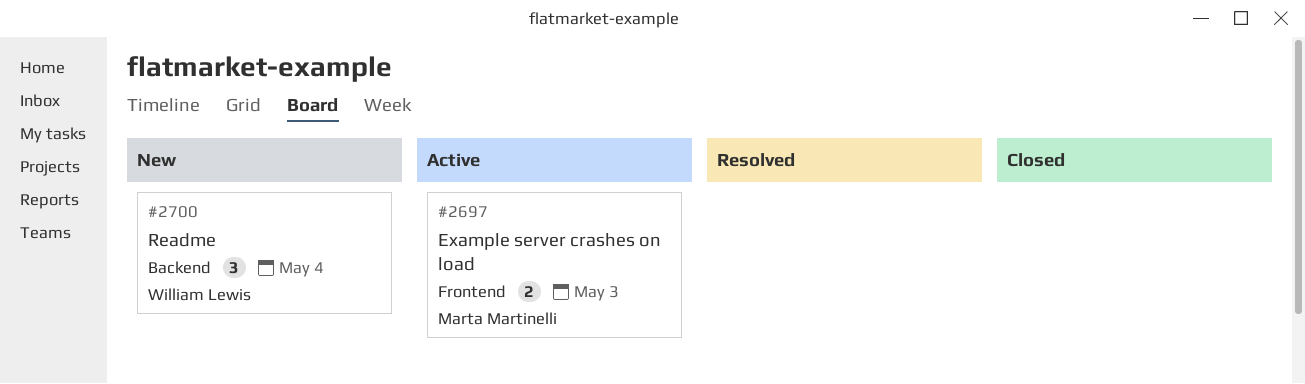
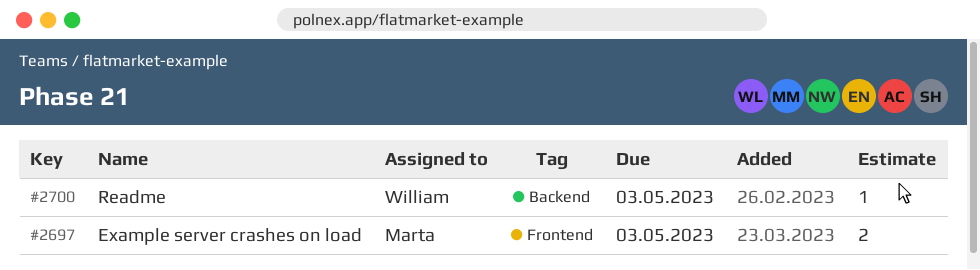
#2700, estimate: 3 -> 1
#2700, due: May 4 -> May 3

